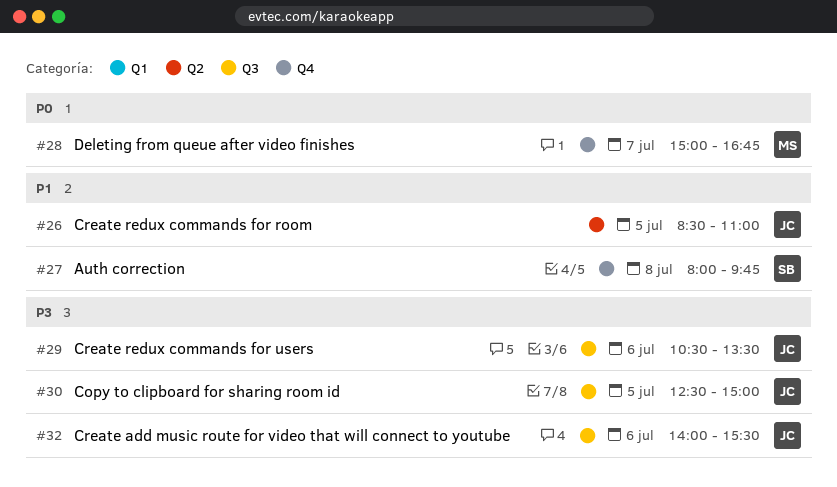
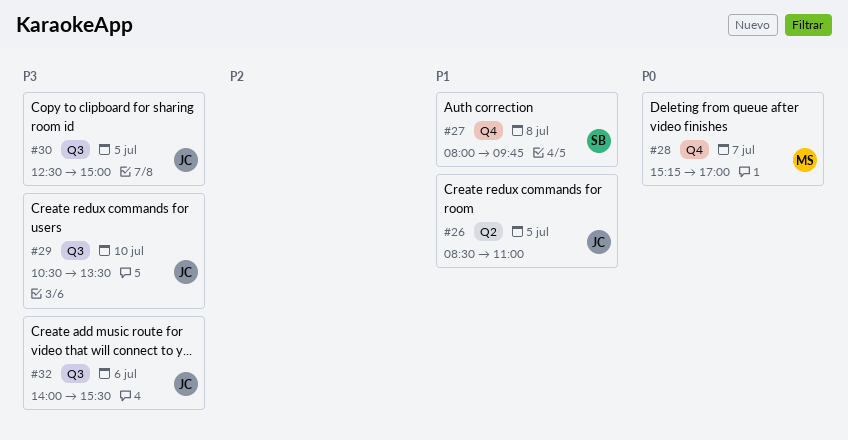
#28, begins: 15:00 -> 15:15
#28, ends: 16:45 -> 17:00
#29, day: Jul 6 -> Jul 10

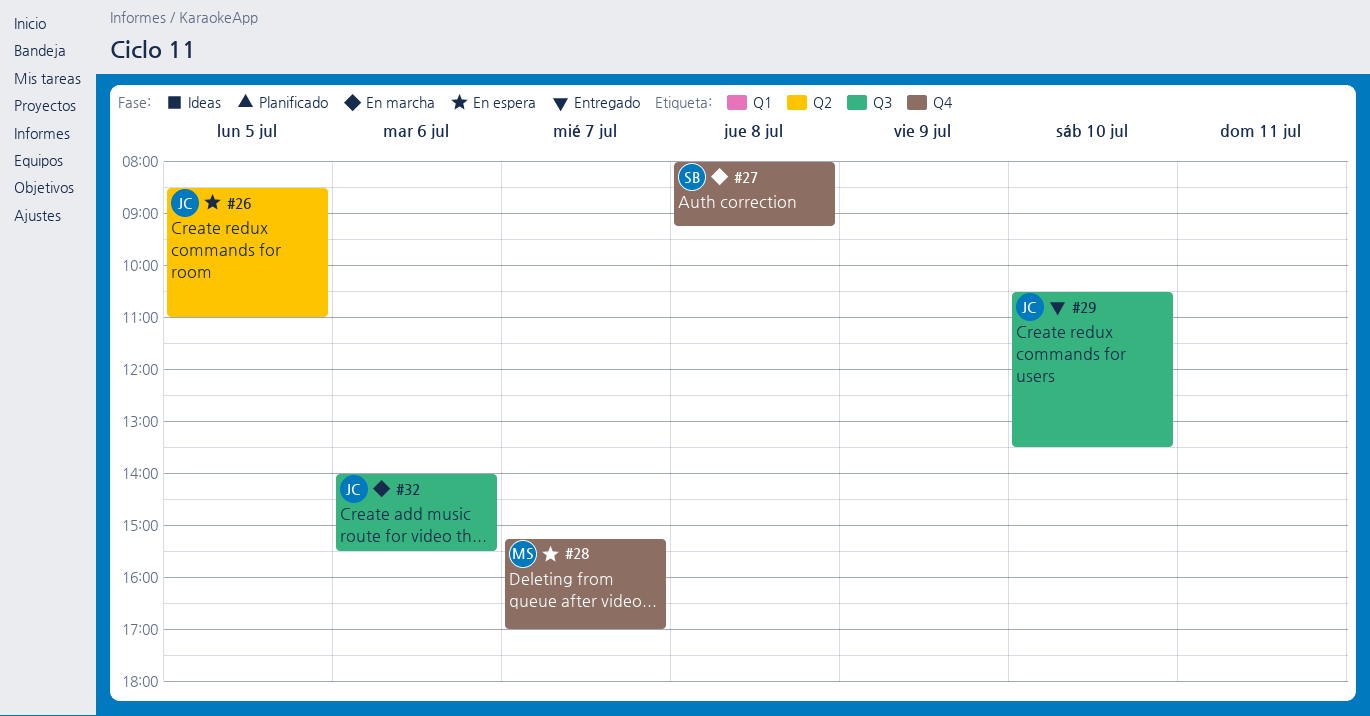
#27, ends: 09:45 -> 09:15
#30: present -> none

